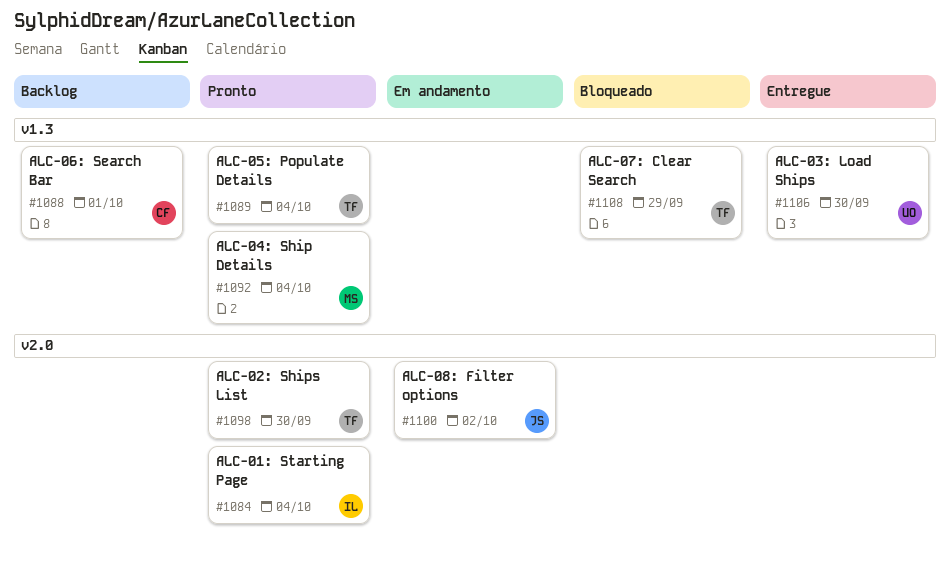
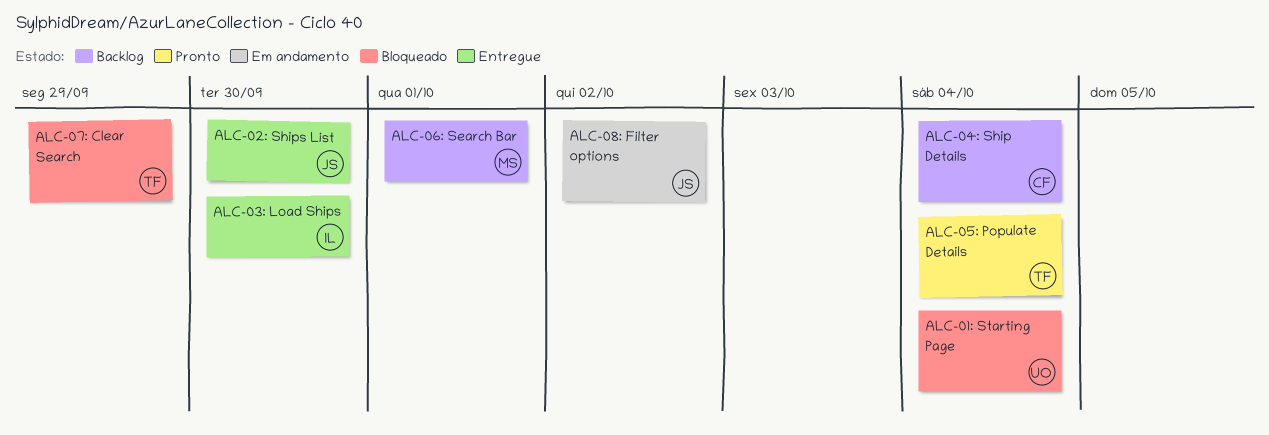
ALC-01: Starting Page, status: Pronto -> Bloqueado
ALC-01: Starting Page, owner: IL -> UO
ALC-02: Ships List, status: Pronto -> Entregue
ALC-02: Ships List, owner: TF -> JS
ALC-03: Load Ships, owner: UO -> IL
ALC-04: Ship Details, status: Pronto -> Backlog
ALC-04: Ship Details, owner: MS -> CF
ALC-06: Search Bar, owner: CF -> MS

